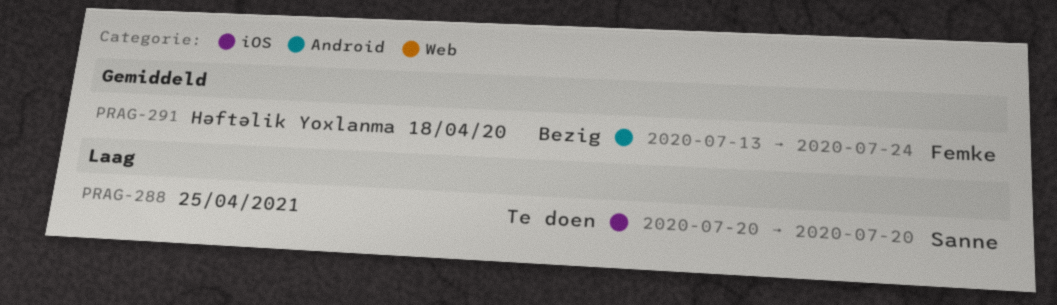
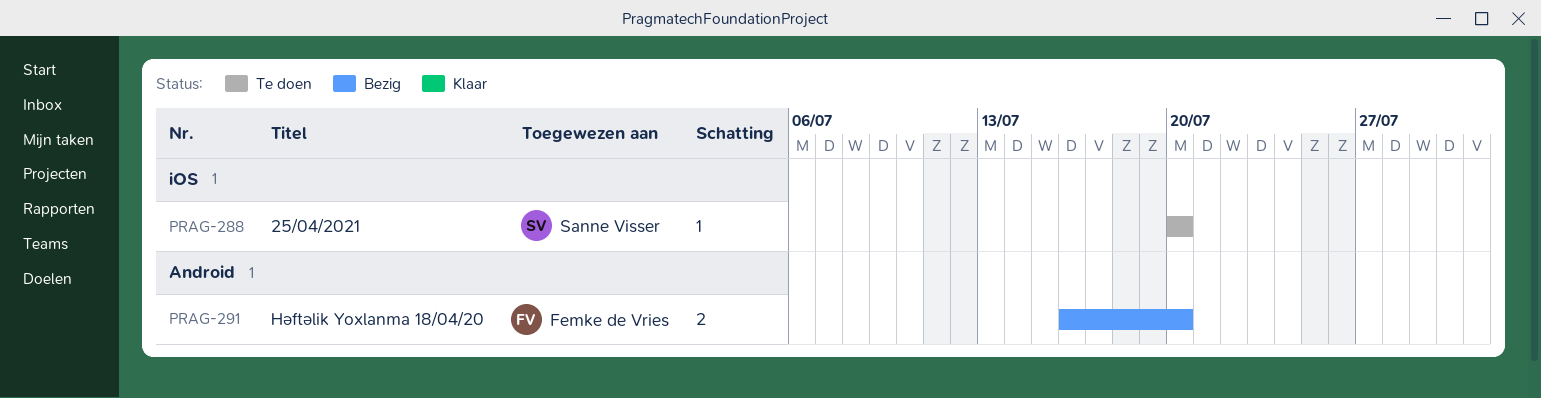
PRAG-291, start: Jul 13 -> Jul 16
PRAG-291, due: Jul 24 -> Jul 20

